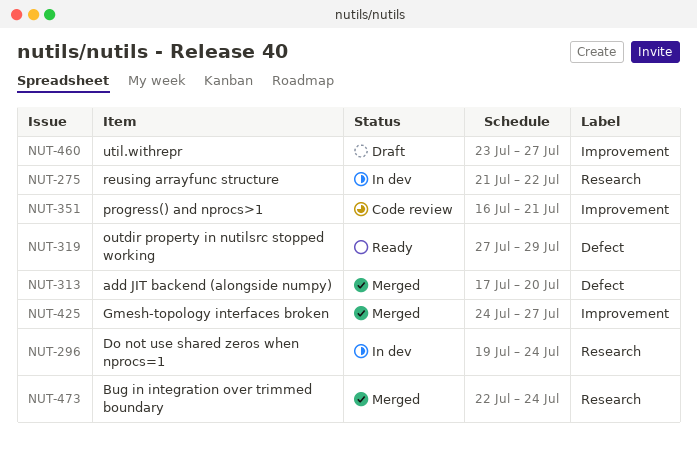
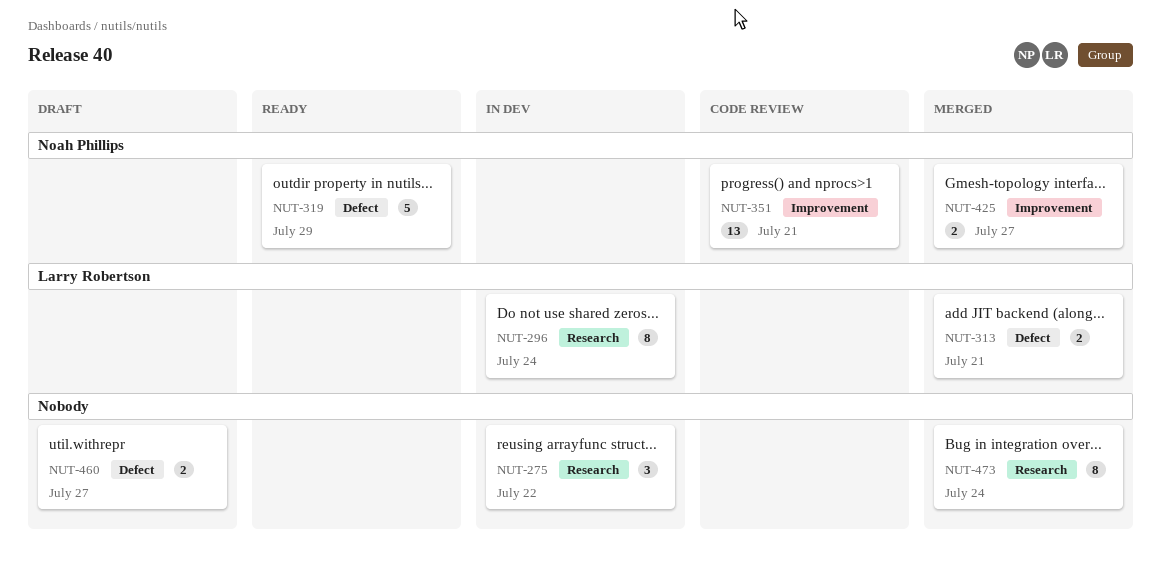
NUT-313, due: Jul 20 -> Jul 21
NUT-460, label: Improvement -> Defect

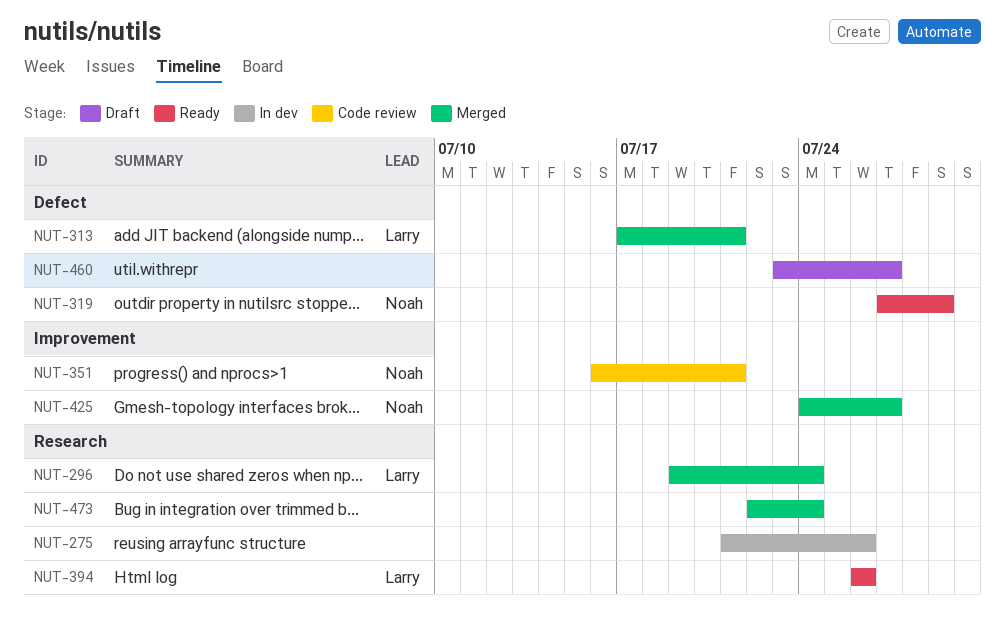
NUT-275, due: Jul 22 -> Jul 26
NUT-296, status: In dev -> Merged
NUT-394: none -> present

